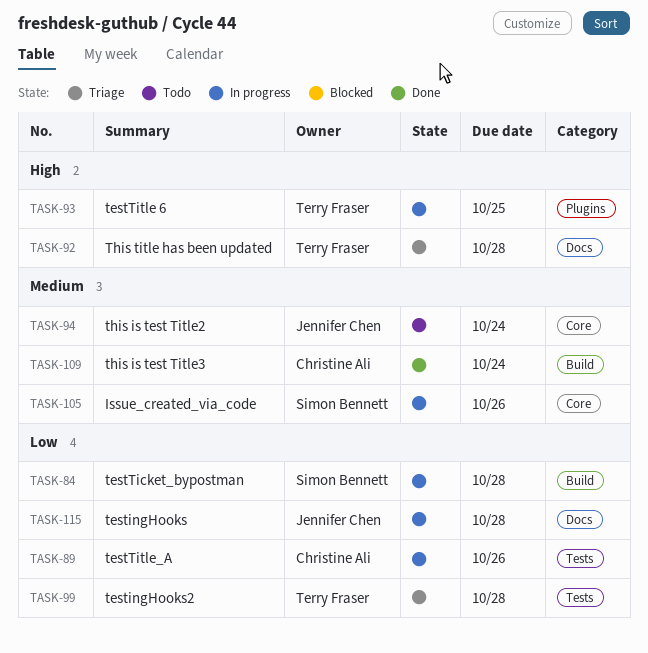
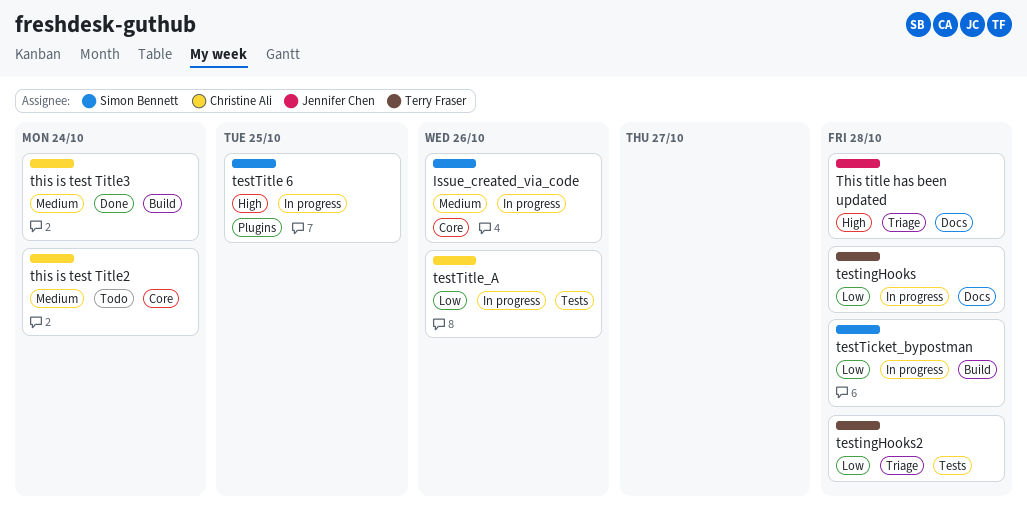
testingHooks, owner: Jennifer Chen -> Terry Fraser
testTitle 6, owner: Terry Fraser -> Simon Bennett
this is test Title2, owner: Jennifer Chen -> Christine Ali
This title has been updated, owner: Terry Fraser -> Jennifer Chen

